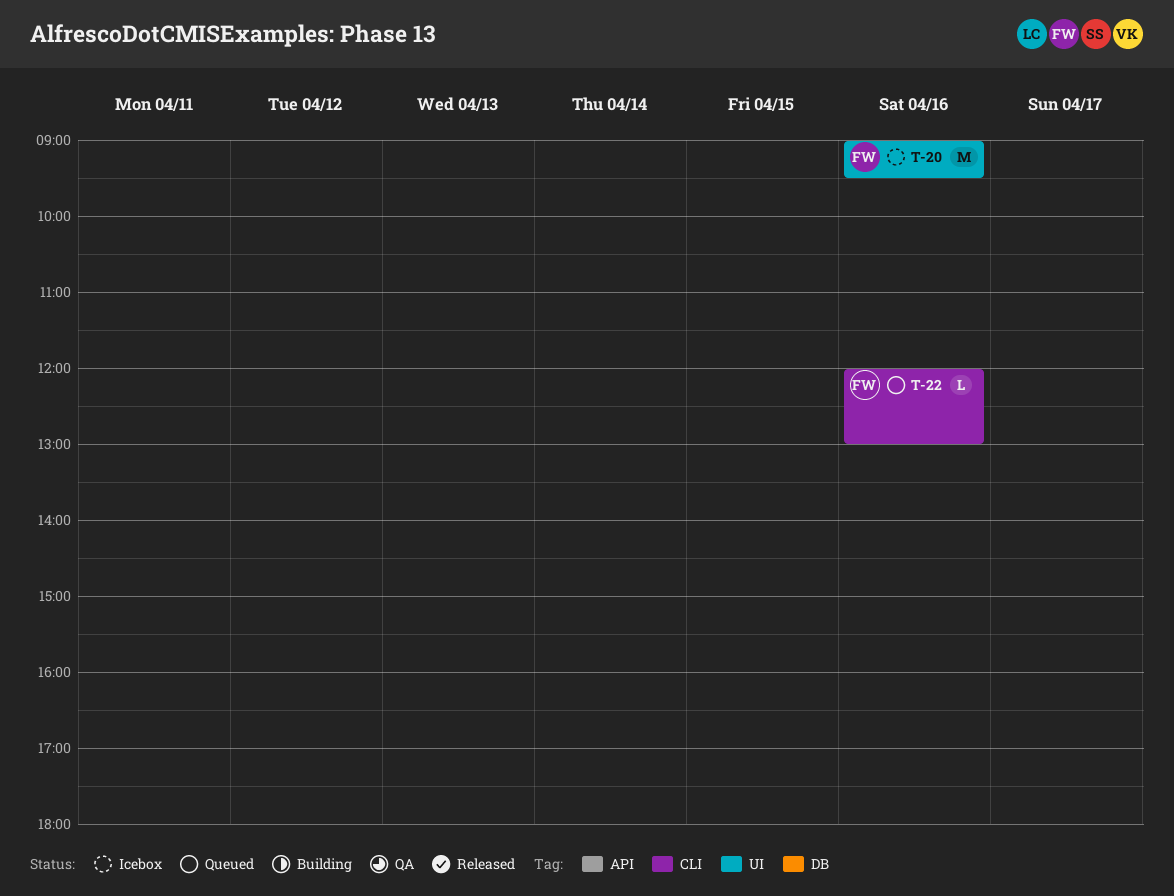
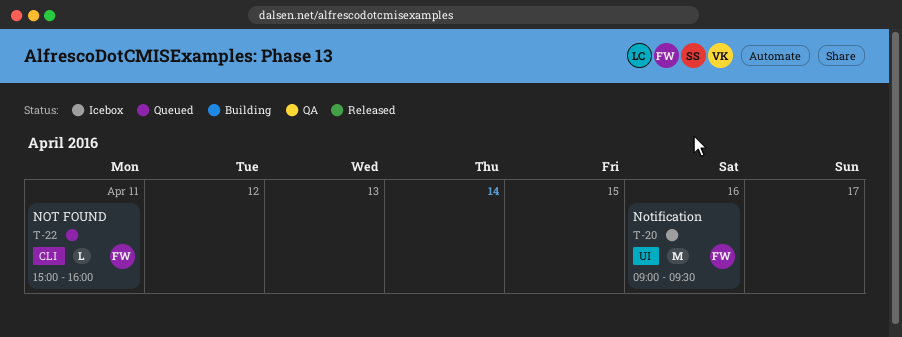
T-22, day: Apr 16 -> Apr 11
T-22, begins: 12:00 -> 15:00
T-22, ends: 13:00 -> 16:00

